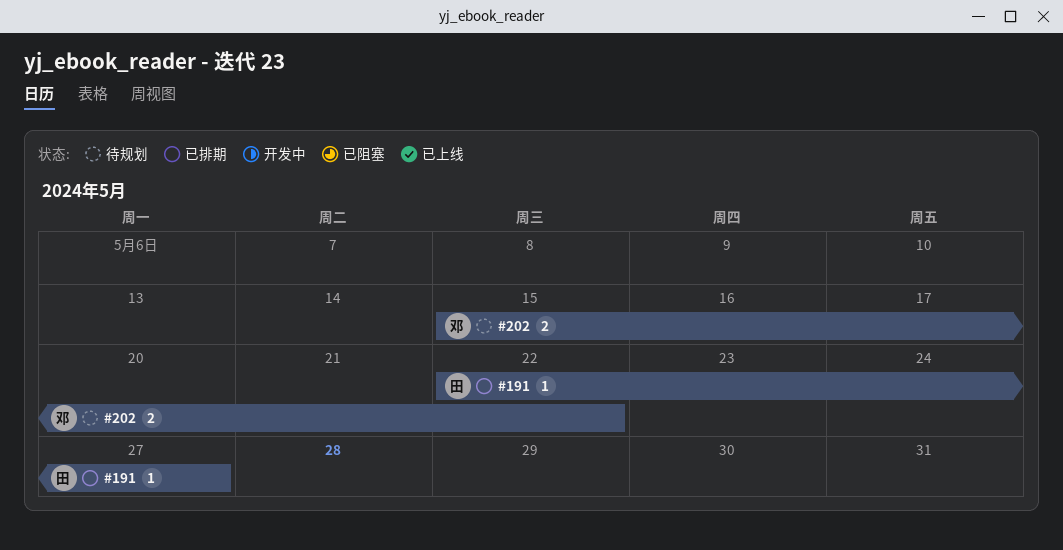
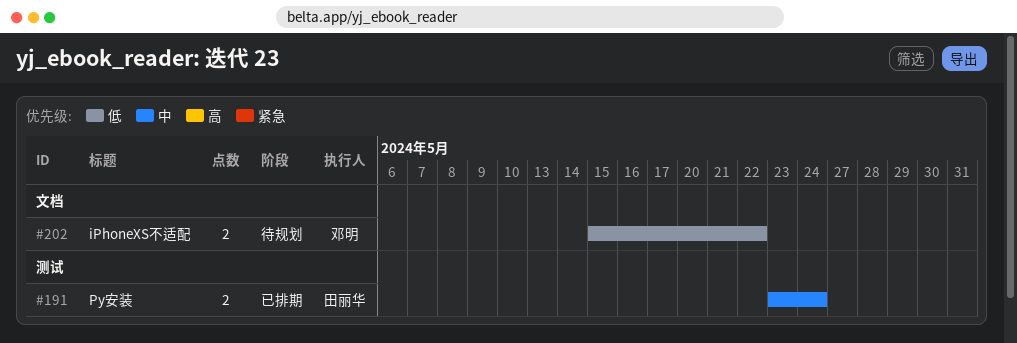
#191, estimate: 1 -> 2
#191, start: May 22 -> May 23
#191, due: May 27 -> May 24

